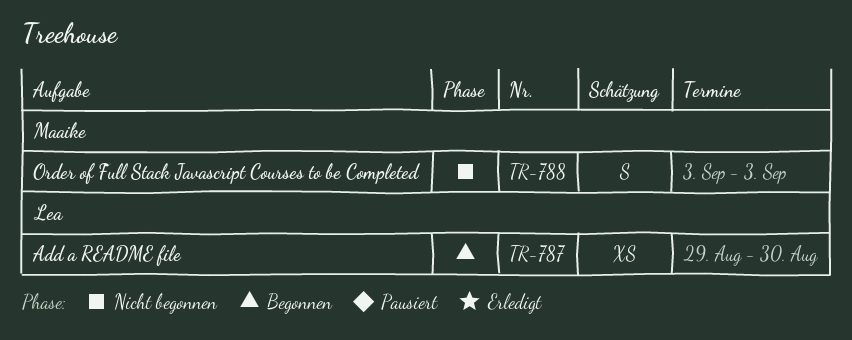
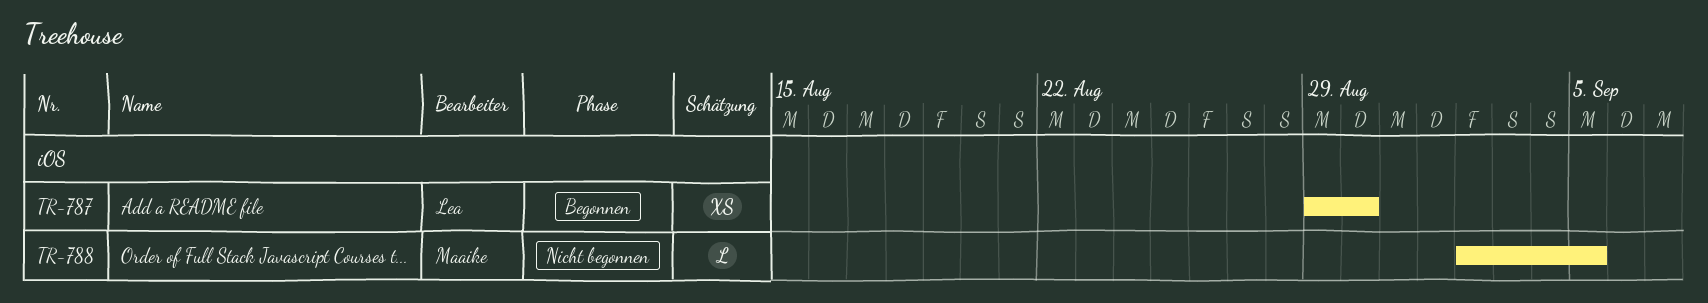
TR-788, estimate: S -> L
TR-788, start: Sep 3 -> Sep 2
TR-788, due: Sep 3 -> Sep 5

